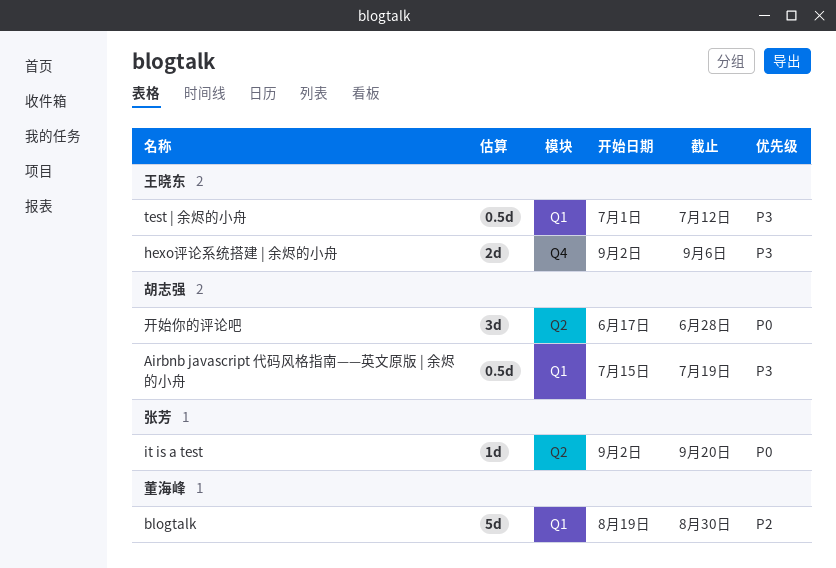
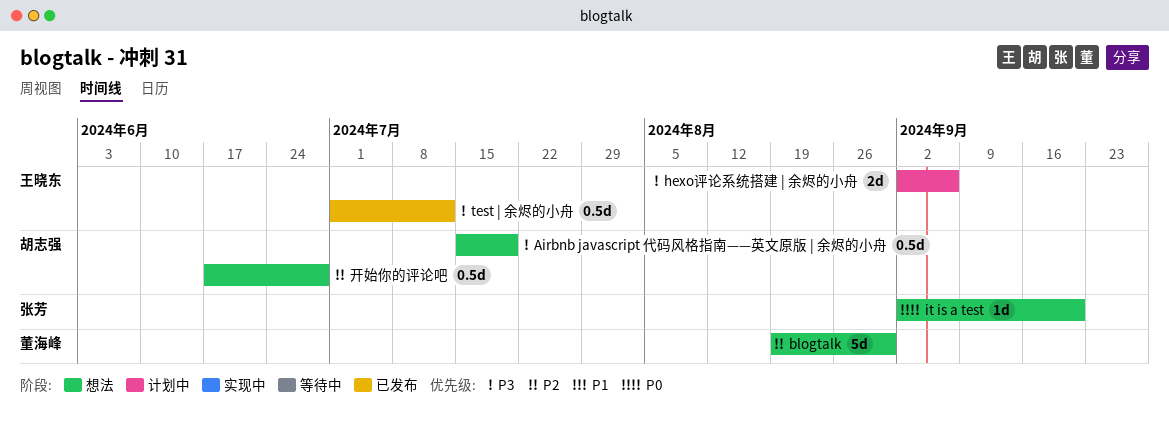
开始你的评论吧, priority: P0 -> P2
开始你的评论吧, estimate: 3d -> 0.5d

